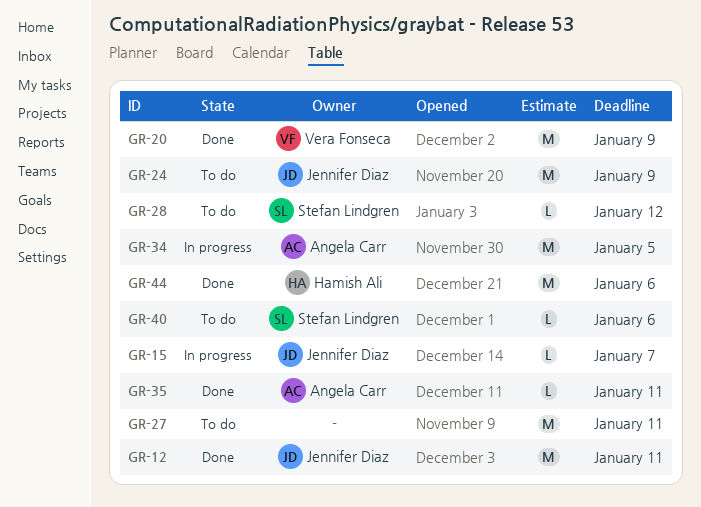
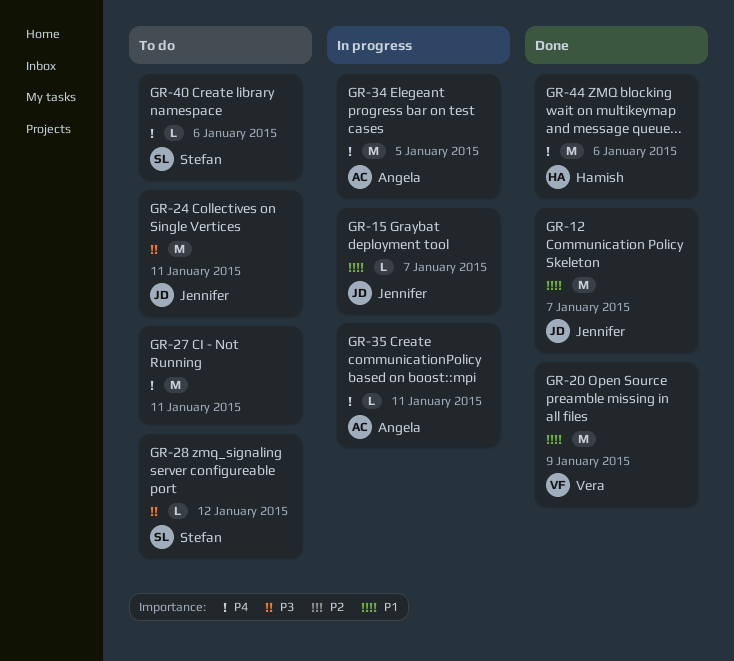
GR-12, due: Jan 11 -> Jan 7
GR-24, due: Jan 9 -> Jan 11
GR-35, status: Done -> In progress

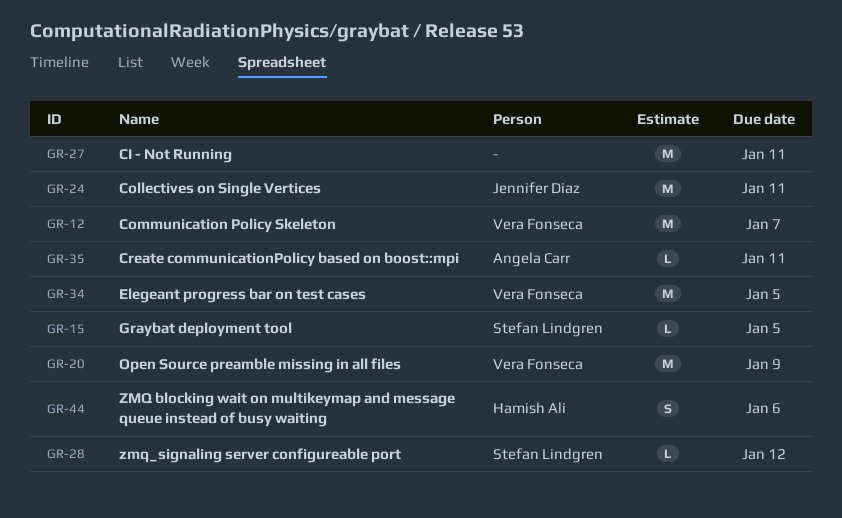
GR-12, owner: Jennifer Diaz -> Vera Fonseca
GR-15, owner: Jennifer Diaz -> Stefan Lindgren
GR-15, due: Jan 7 -> Jan 5
GR-34, owner: Angela Carr -> Vera Fonseca
GR-40: present -> none
GR-44, estimate: M -> S

